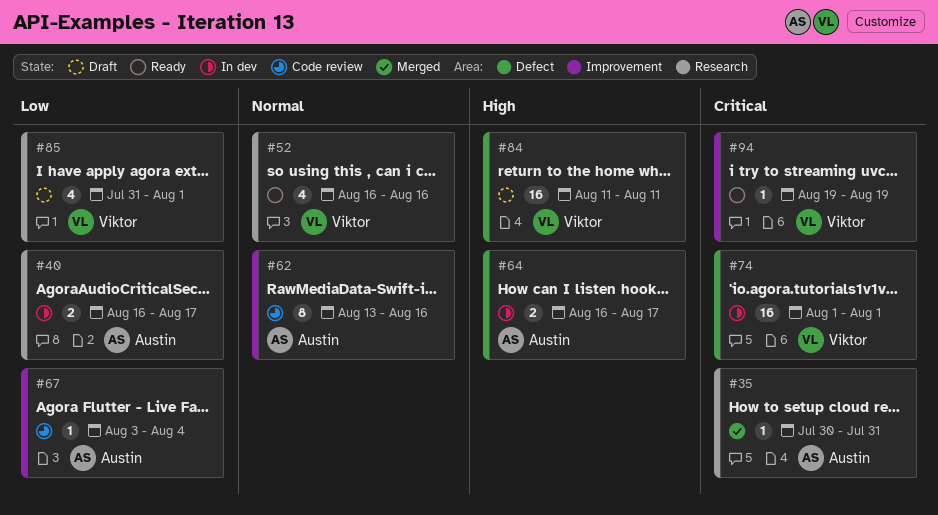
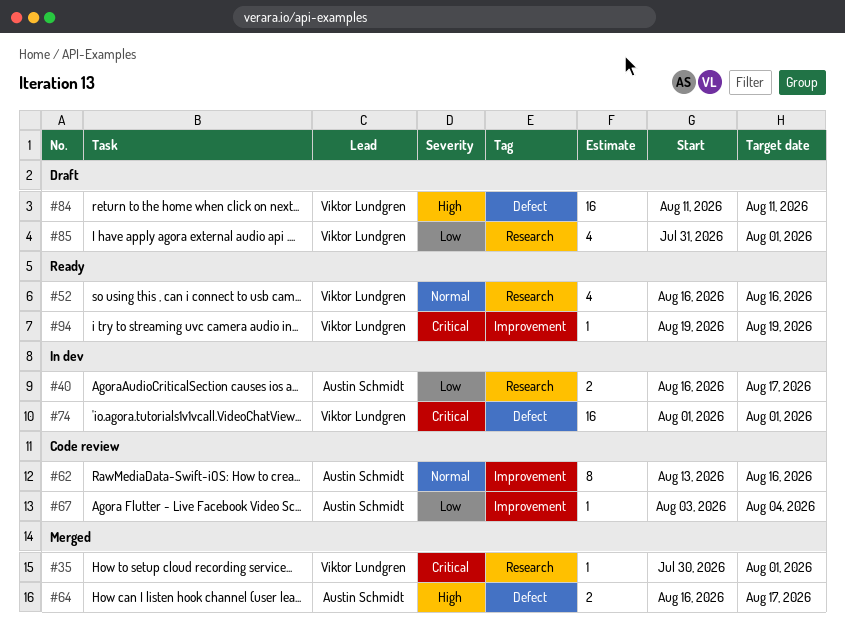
#35, owner: Austin Schmidt -> Viktor Lundgren
#35, due: Jul 31 -> Aug 1
#64, status: In dev -> Merged

